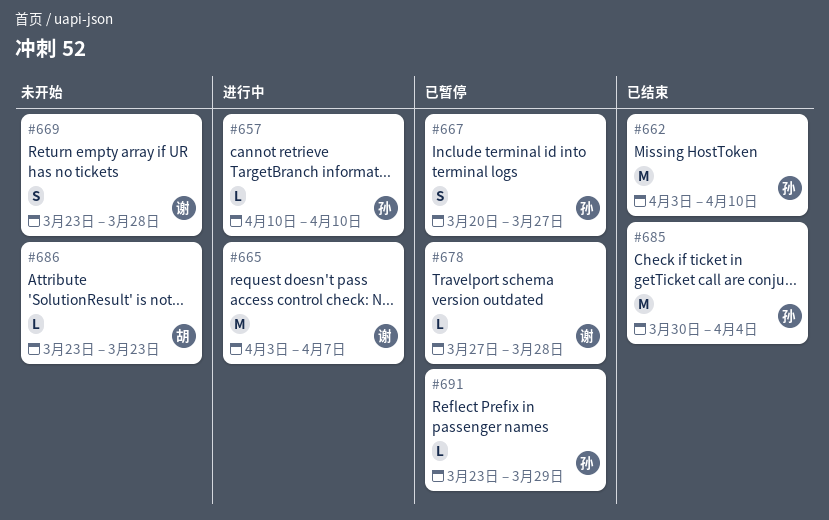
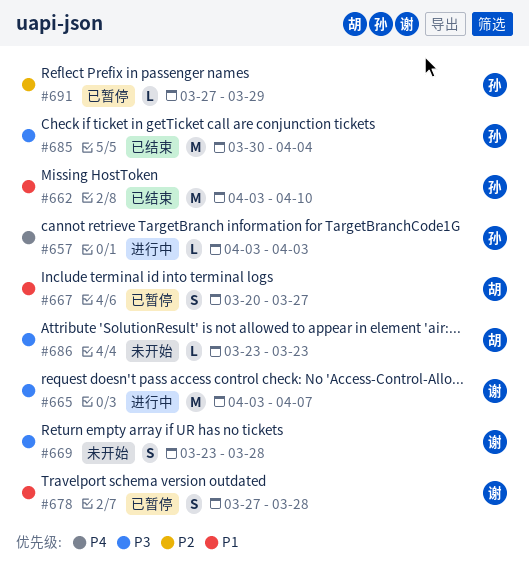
#657, start: Apr 10 -> Apr 3
#657, due: Apr 10 -> Apr 3
#667, owner: 孙 -> 胡
#678, estimate: L -> S
#691, start: Mar 23 -> Mar 27

